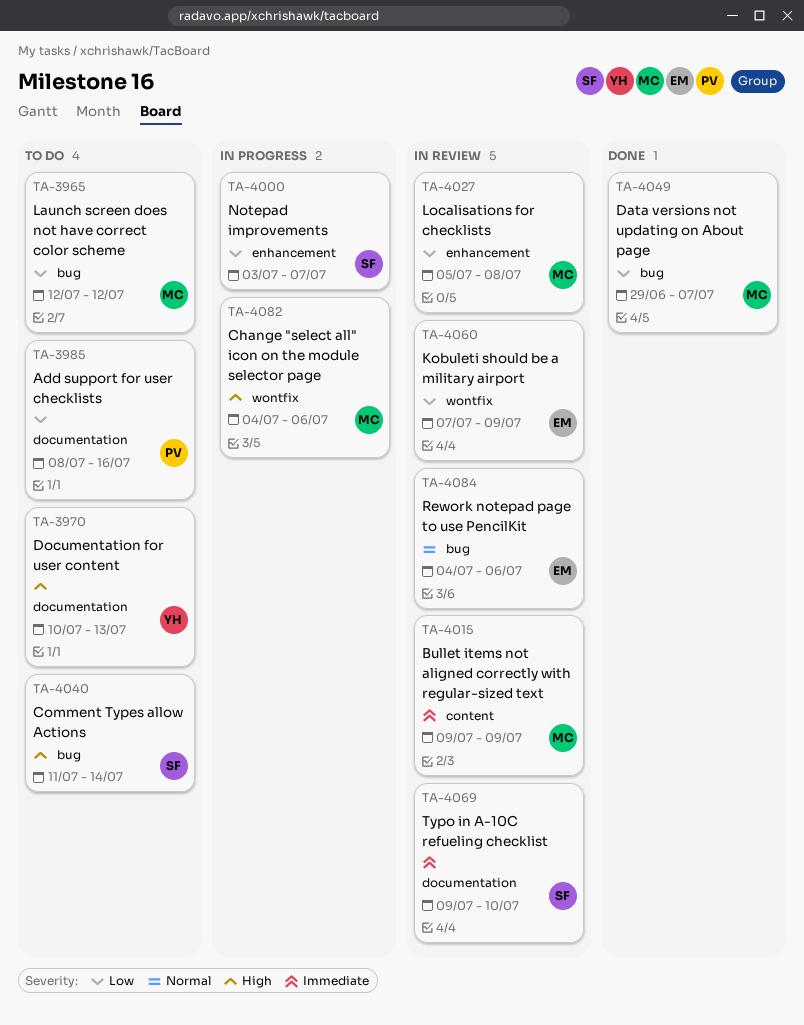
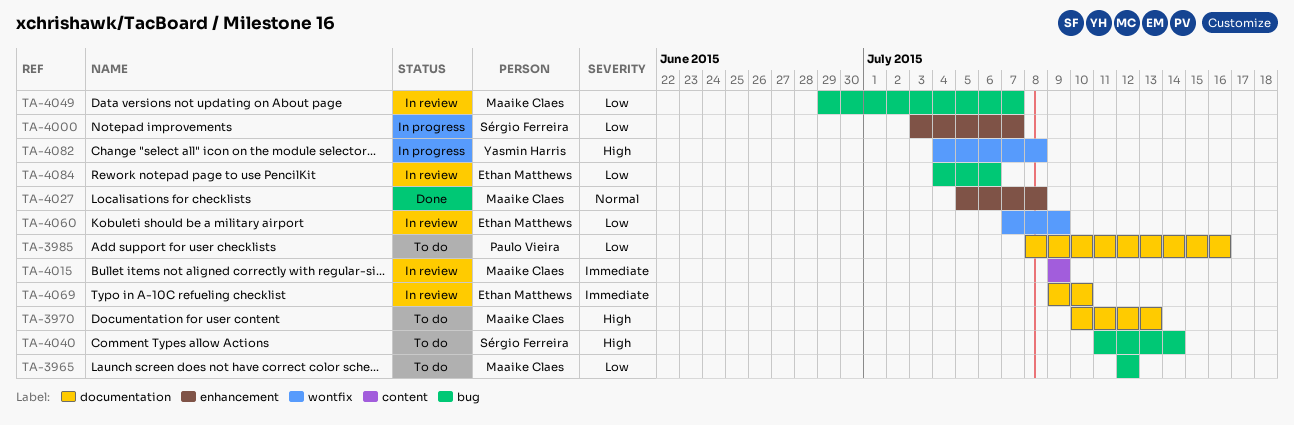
TA-3970, owner: Yasmin Harris -> Maaike Claes
TA-4027, status: In review -> Done
TA-4027, priority: Low -> Normal
TA-4049, status: Done -> In review
TA-4069, owner: Sérgio Ferreira -> Ethan Matthews
TA-4082, owner: Maaike Claes -> Yasmin Harris
TA-4082, due: Jul 6 -> Jul 8
TA-4084, priority: Normal -> Low

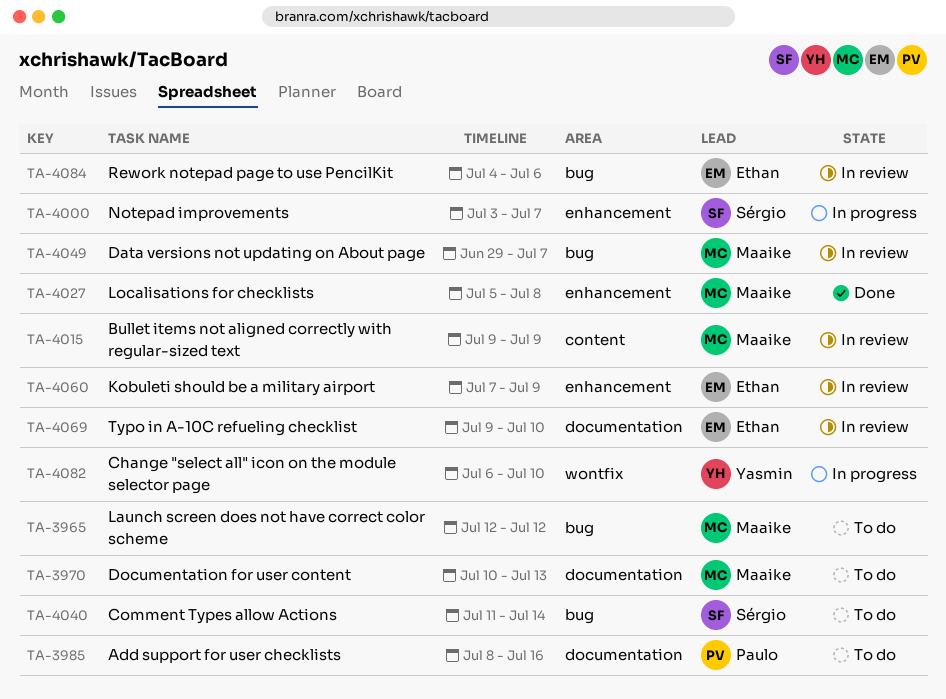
TA-4060, label: wontfix -> enhancement
TA-4082, start: Jul 4 -> Jul 6
TA-4082, due: Jul 8 -> Jul 10

